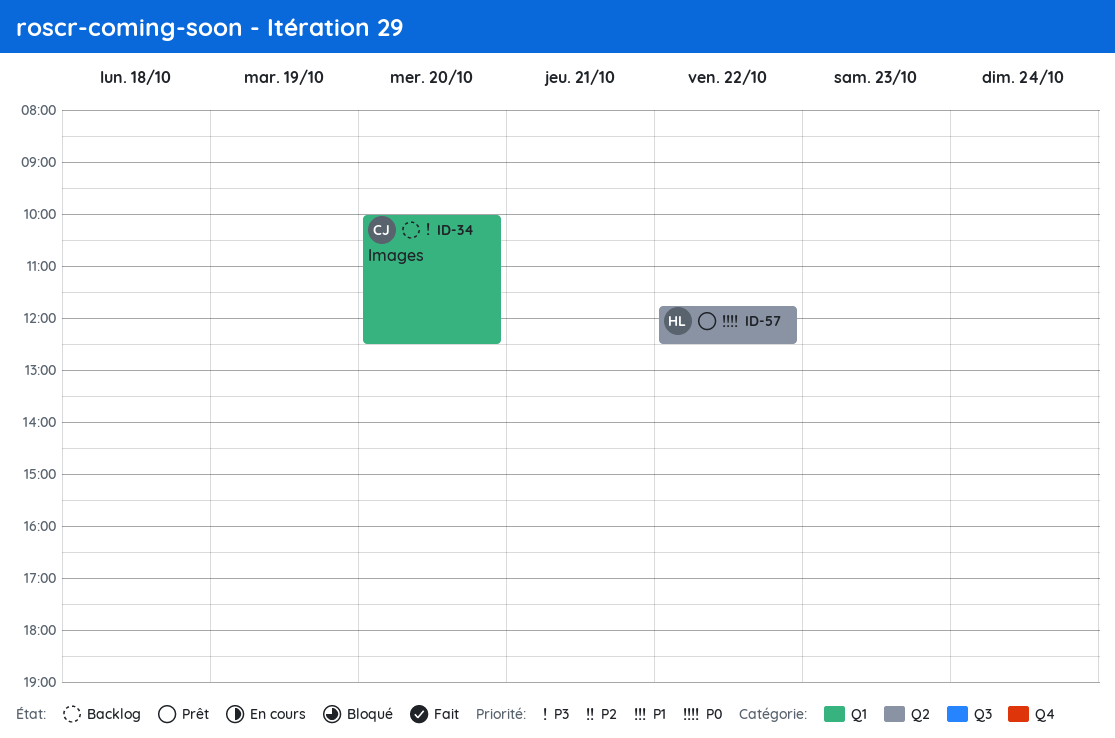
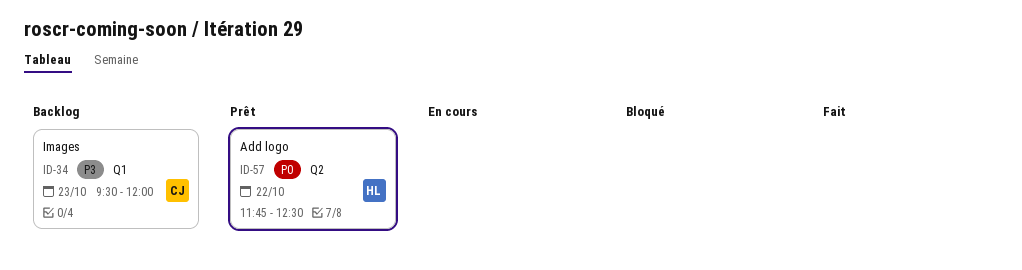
ID-34, day: Oct 20 -> Oct 23
ID-34, begins: 10:00 -> 09:30
ID-34, ends: 12:30 -> 12:00

